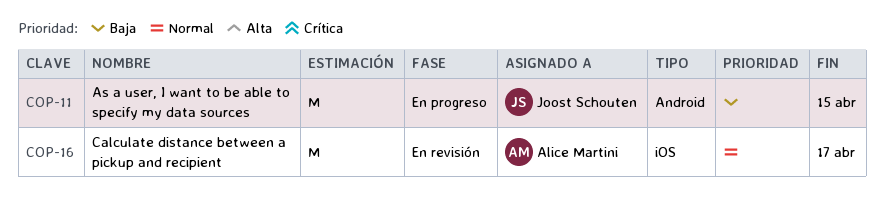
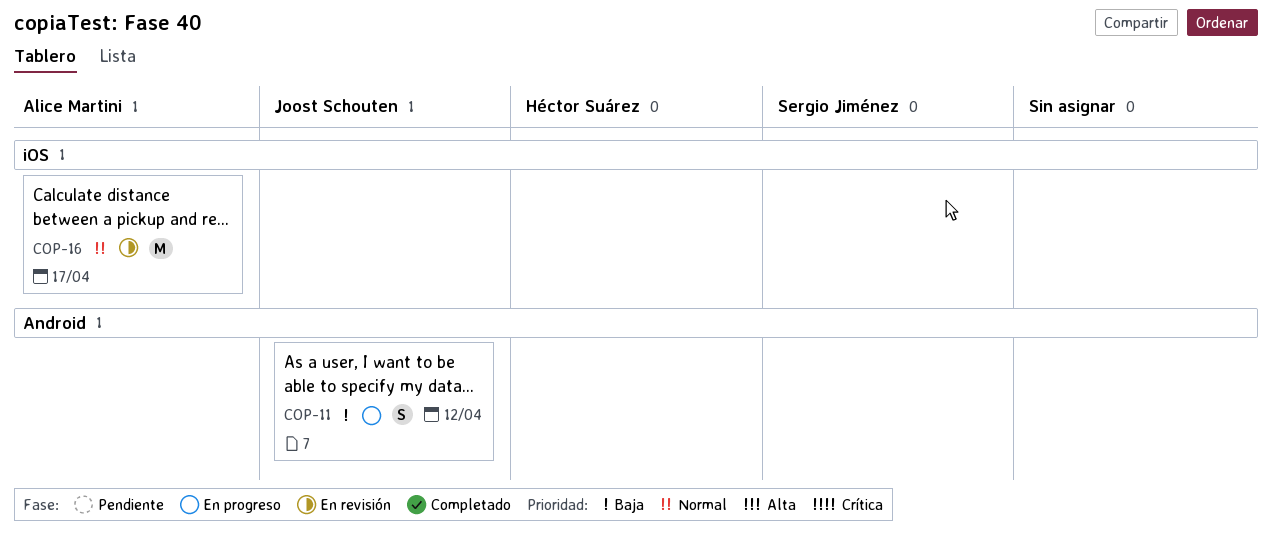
COP-11, estimate: M -> S
COP-11, due: Apr 15 -> Apr 12

